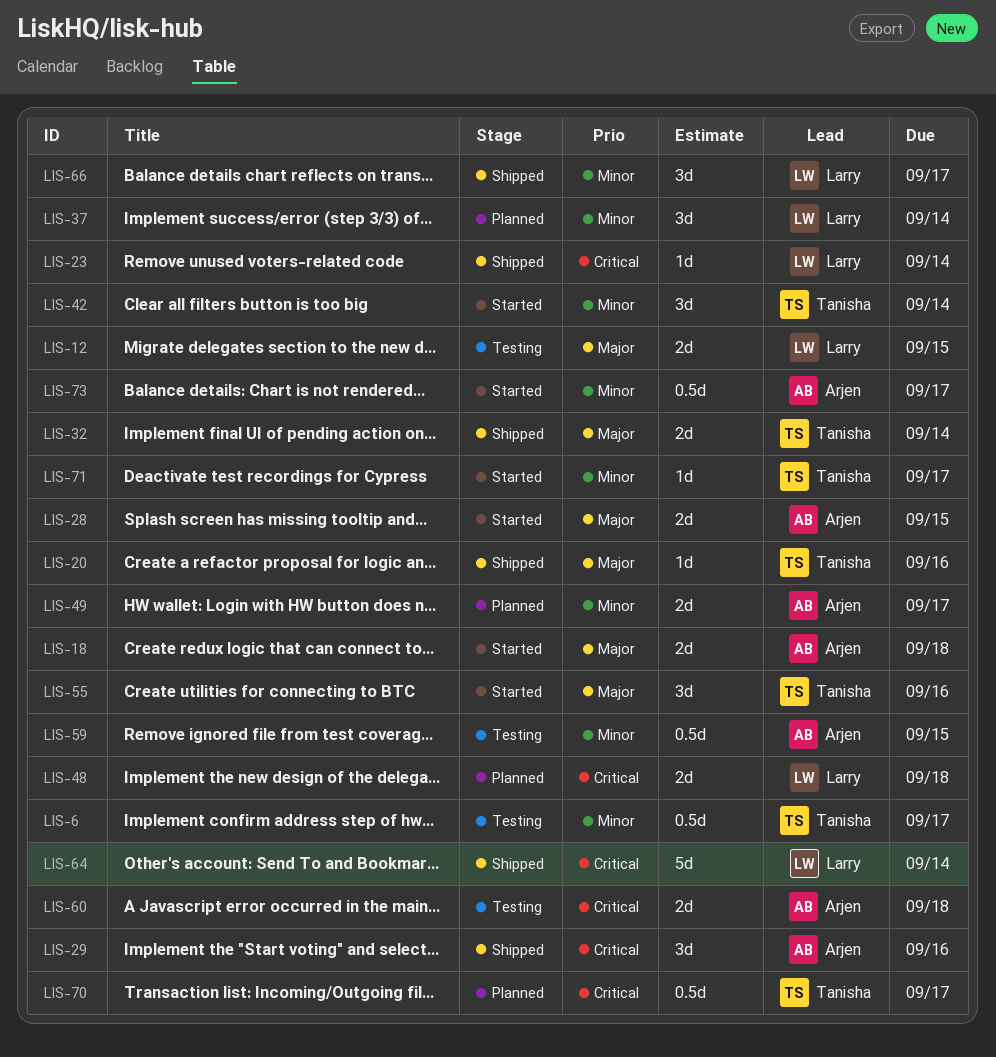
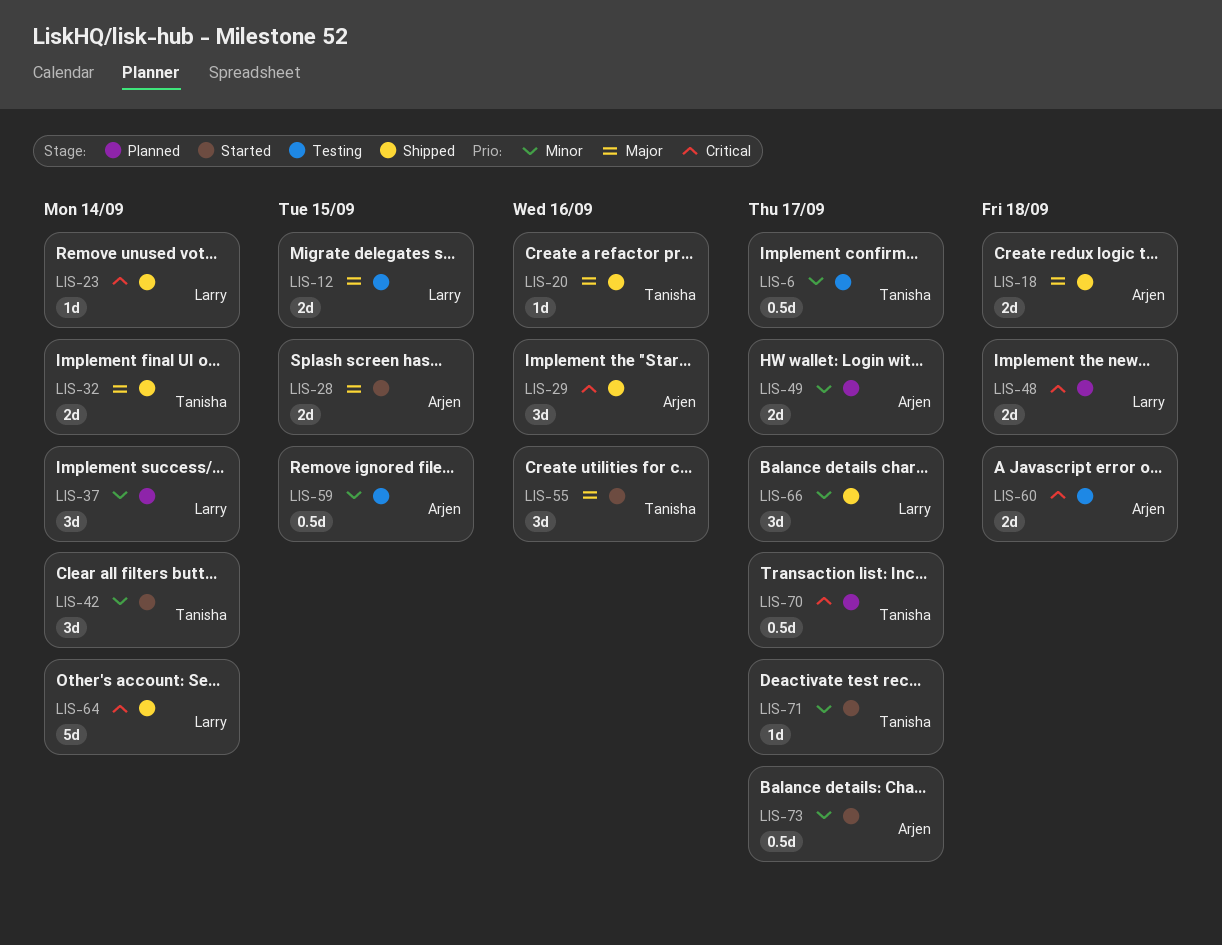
LIS-18, status: Started -> Shipped

